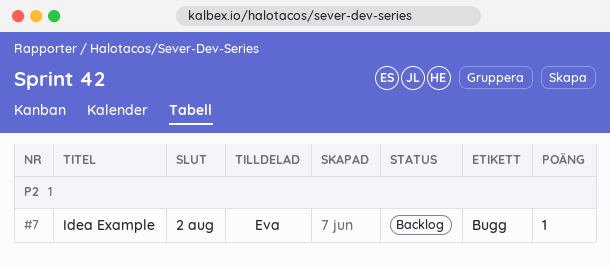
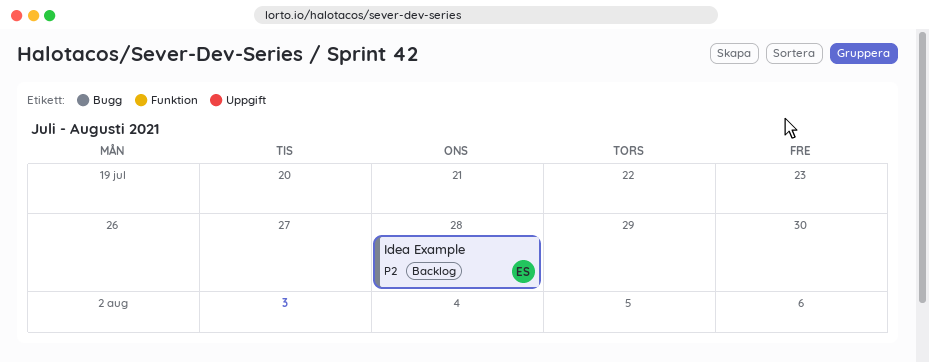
Idea Example, due: Aug 2 -> Jul 28

